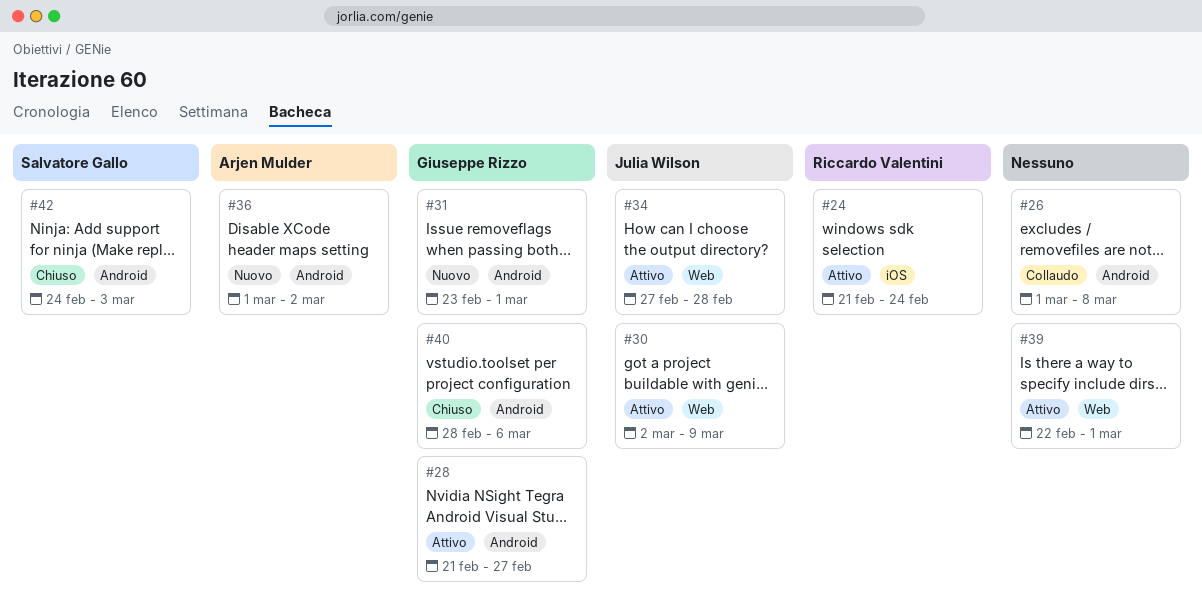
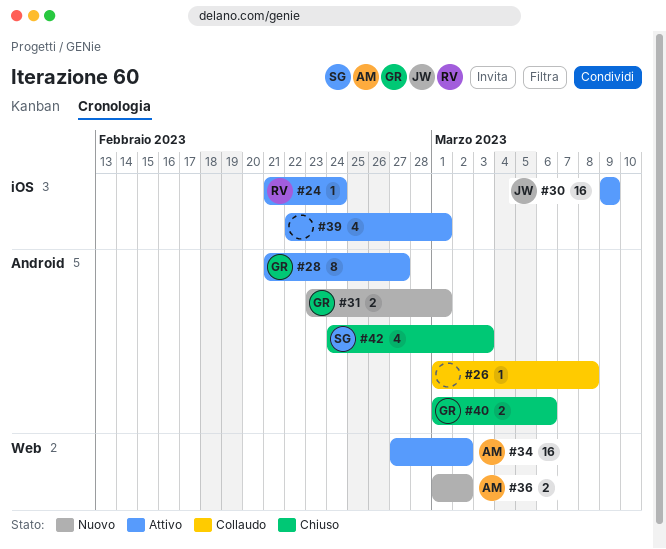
#30, label: Web -> iOS
#30, start: Mar 2 -> Mar 9
#34, owner: Julia Wilson -> Arjen Mulder
#34, due: Feb 28 -> Mar 2
#36, label: Android -> Web
#39, label: Web -> iOS
#40, start: Feb 28 -> Mar 1

